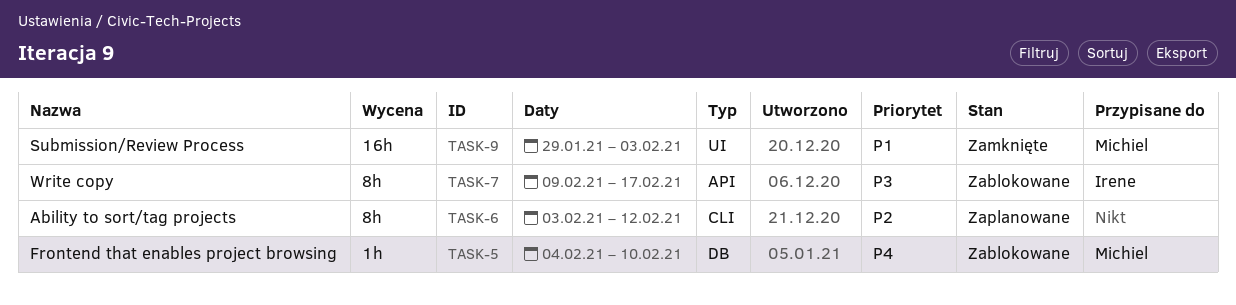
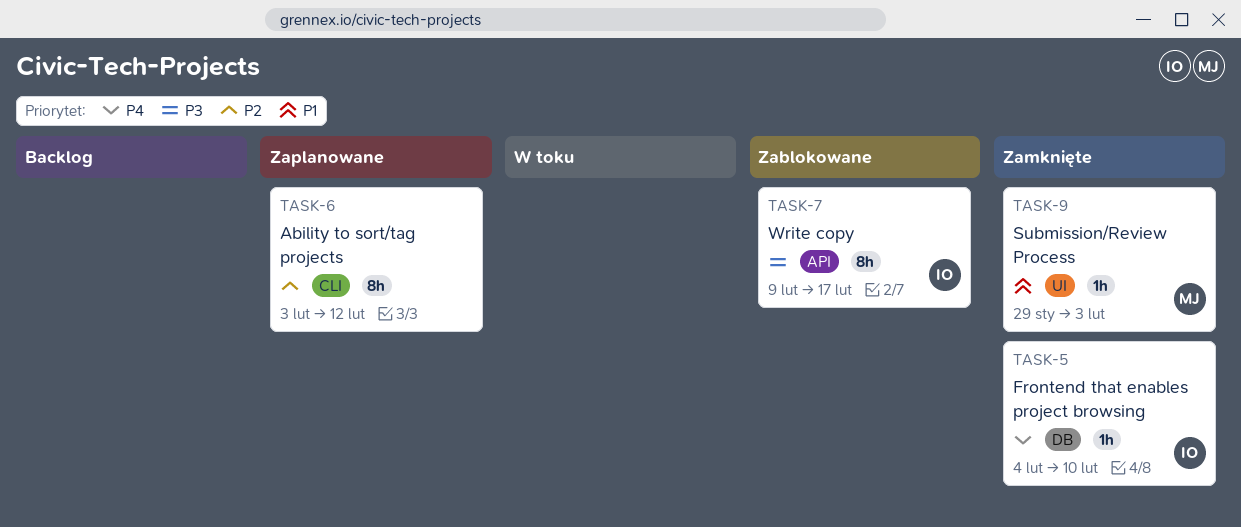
TASK-5, status: Zablokowane -> Zamknięte
TASK-5, owner: Michiel -> Irene
TASK-9, estimate: 16h -> 1h

